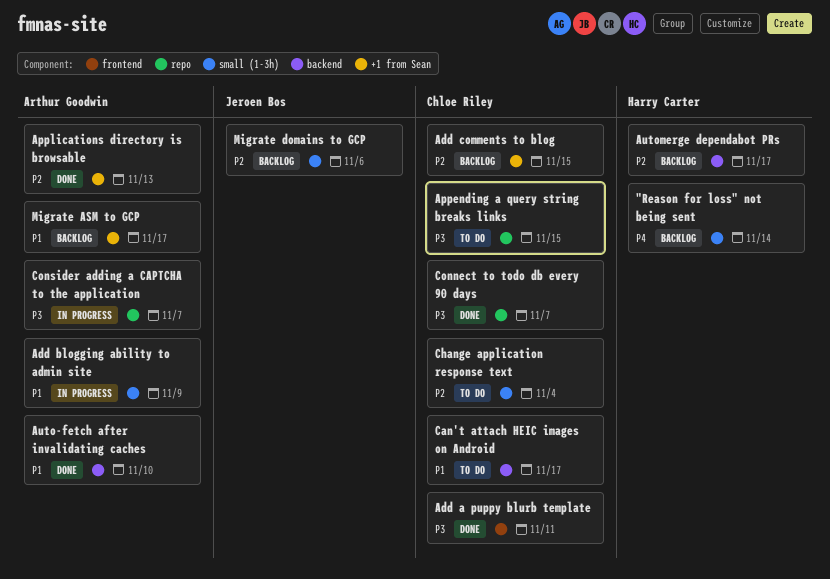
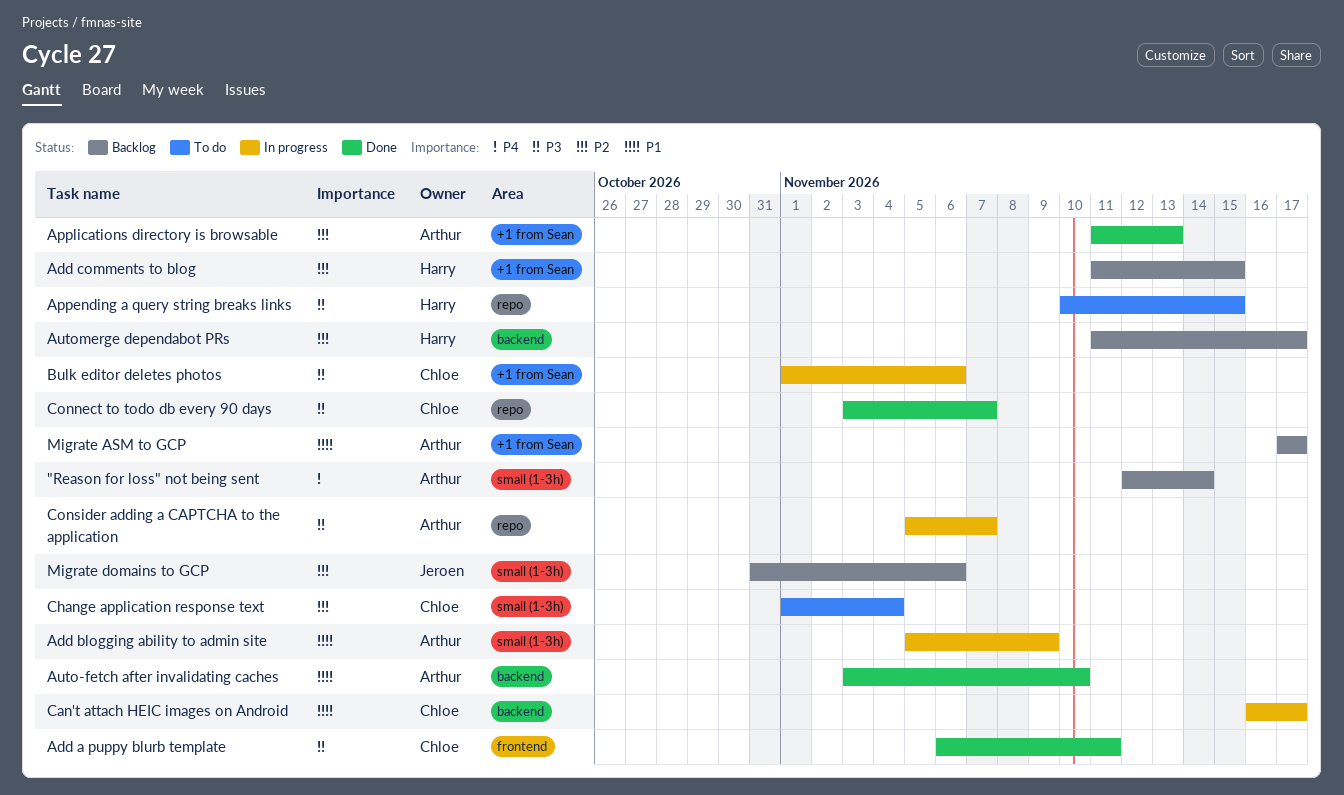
"Reason for loss" not being sent, owner: Harry Carter -> Arthur Goodwin
Add comments to blog, owner: Chloe Riley -> Harry Carter
Appending a query string breaks links, owner: Chloe Riley -> Harry Carter
Bulk editor deletes photos: none -> present
Can't attach HEIC images on Android, status: To do -> In progress

